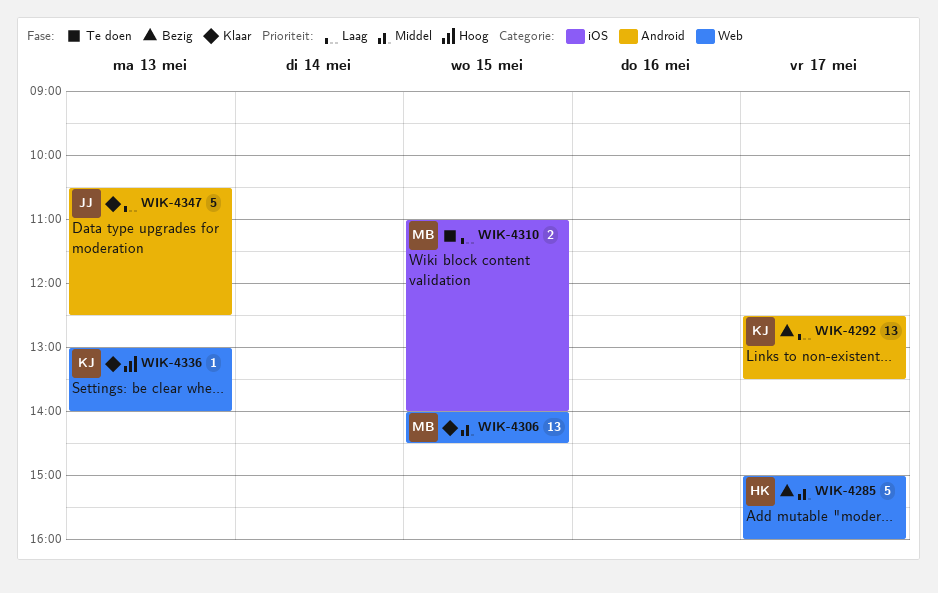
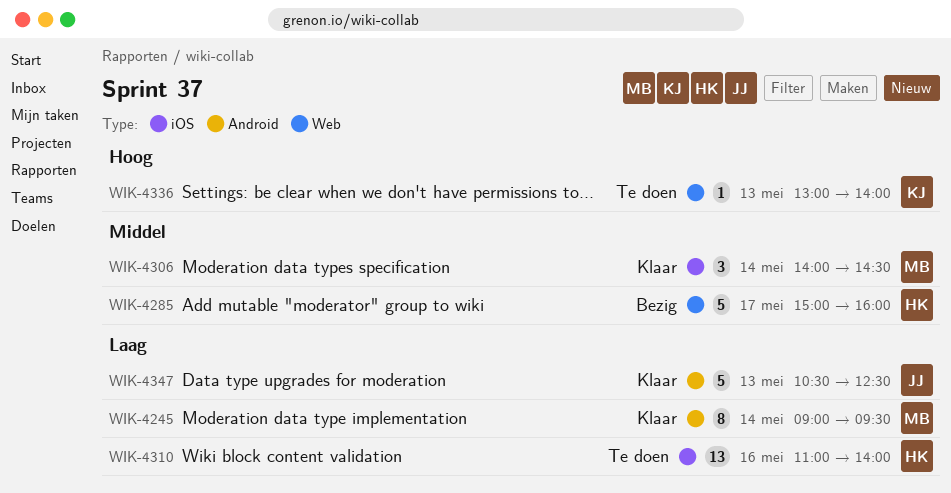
WIK-4245: none -> present
WIK-4292: present -> none
WIK-4306, label: Web -> iOS
WIK-4306, estimate: 13 -> 3
WIK-4306, day: May 15 -> May 14
WIK-4310, owner: MB -> HK
WIK-4310, estimate: 2 -> 13
WIK-4310, day: May 15 -> May 16
WIK-4336, status: Klaar -> Te doen

